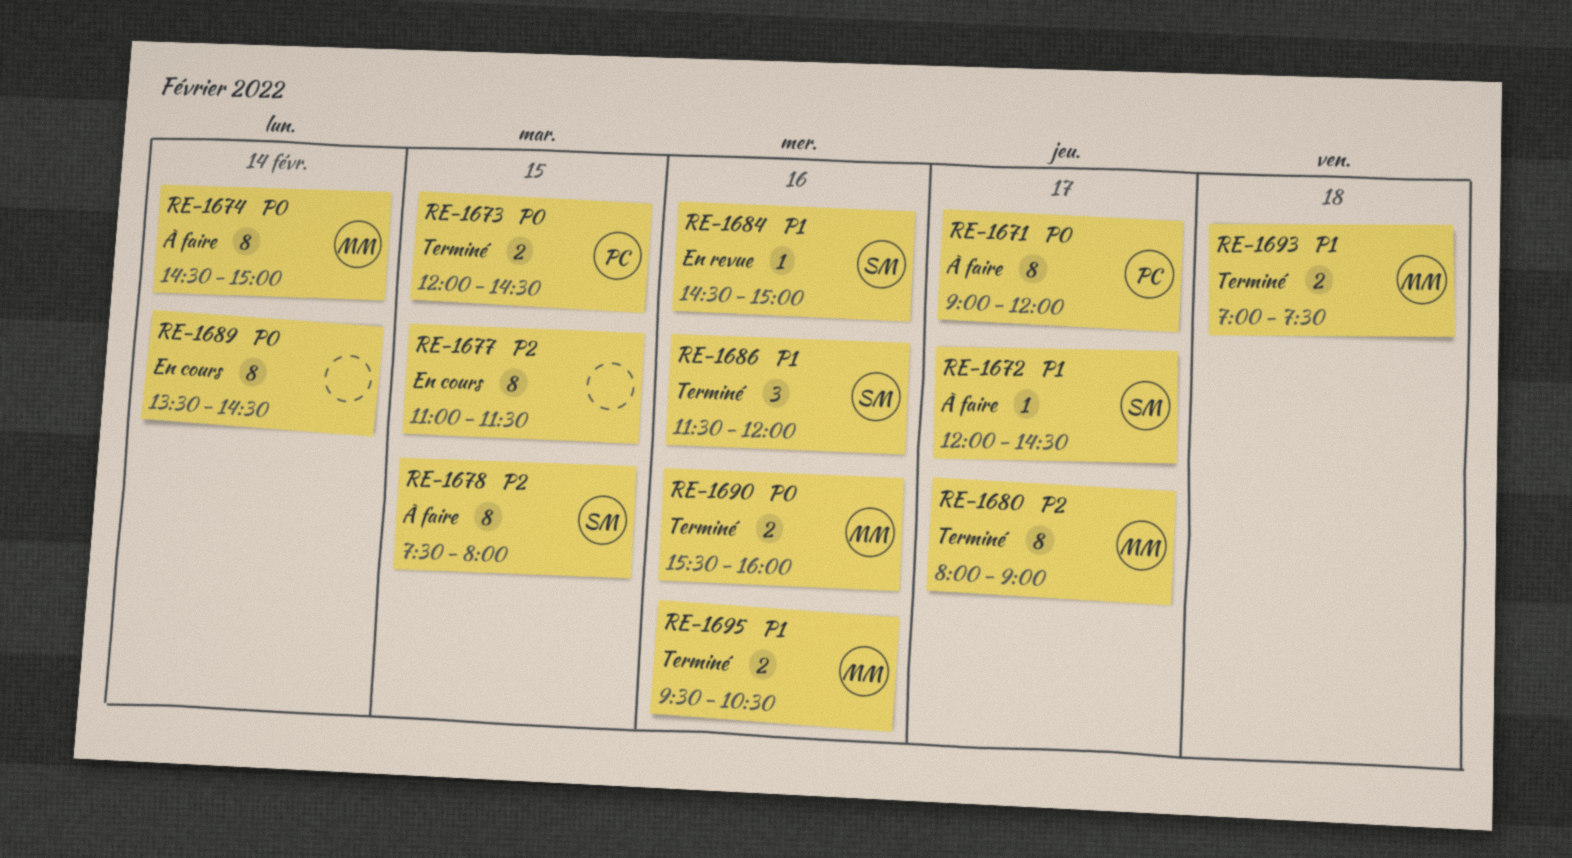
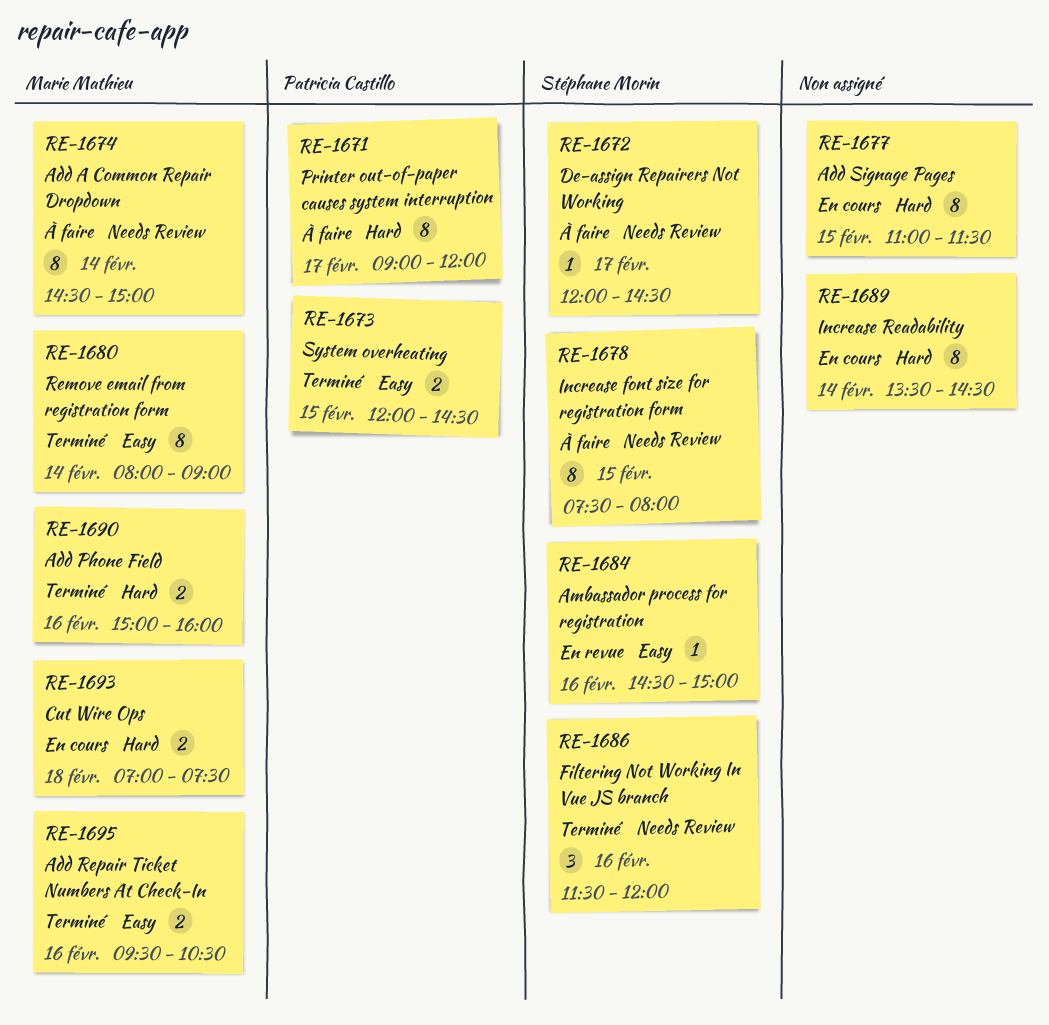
RE-1680, day: Feb 17 -> Feb 14
RE-1690, begins: 15:30 -> 15:00
RE-1693, status: Terminé -> En cours

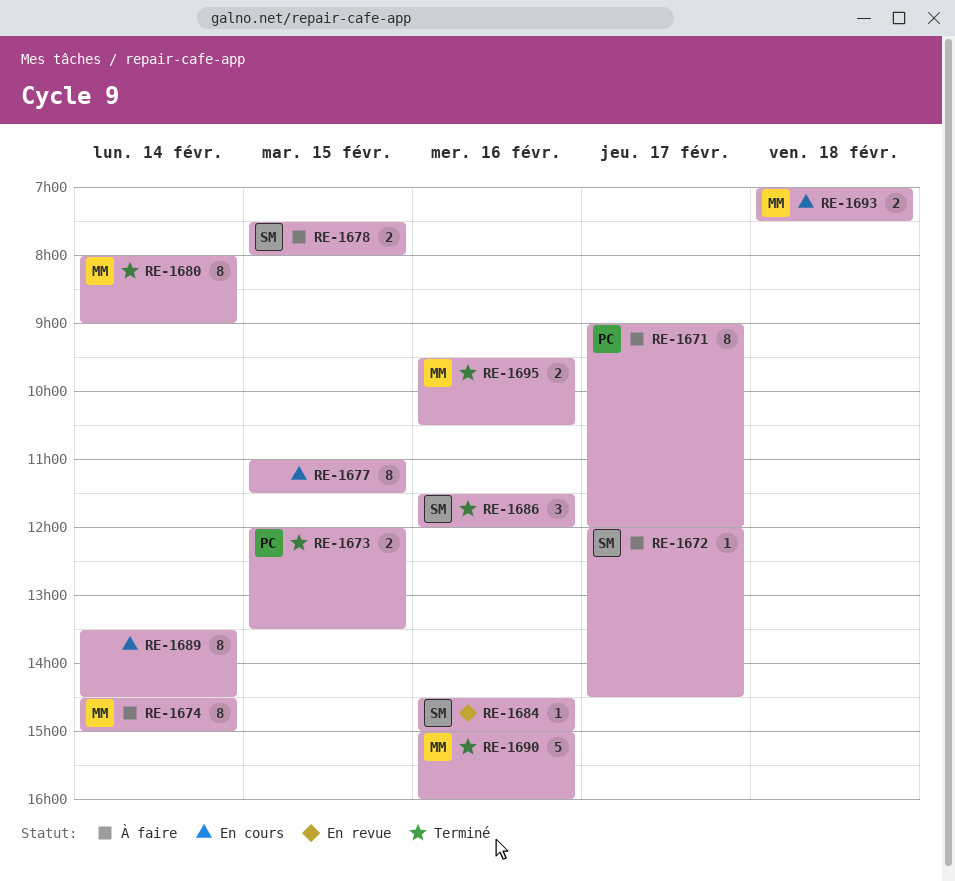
RE-1673, ends: 14:30 -> 13:30
RE-1678, estimate: 8 -> 2
RE-1690, estimate: 2 -> 5

